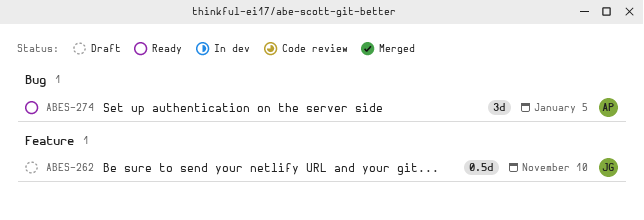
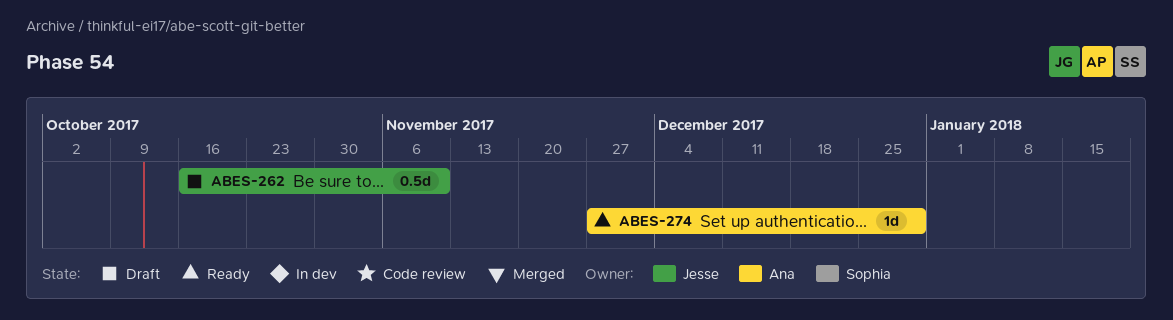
ABES-274, estimate: 3d -> 1d
ABES-274, due: Jan 5 -> Dec 29

